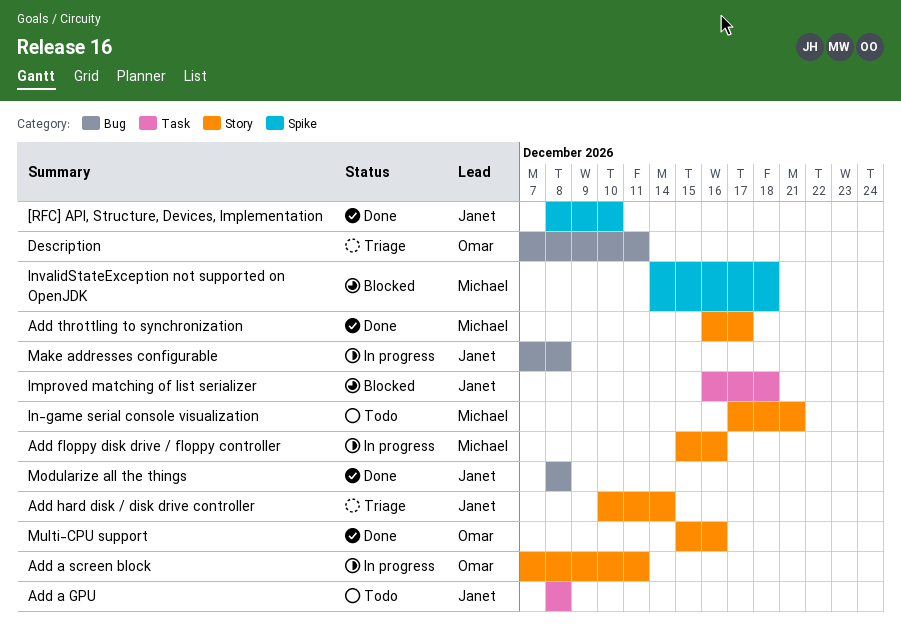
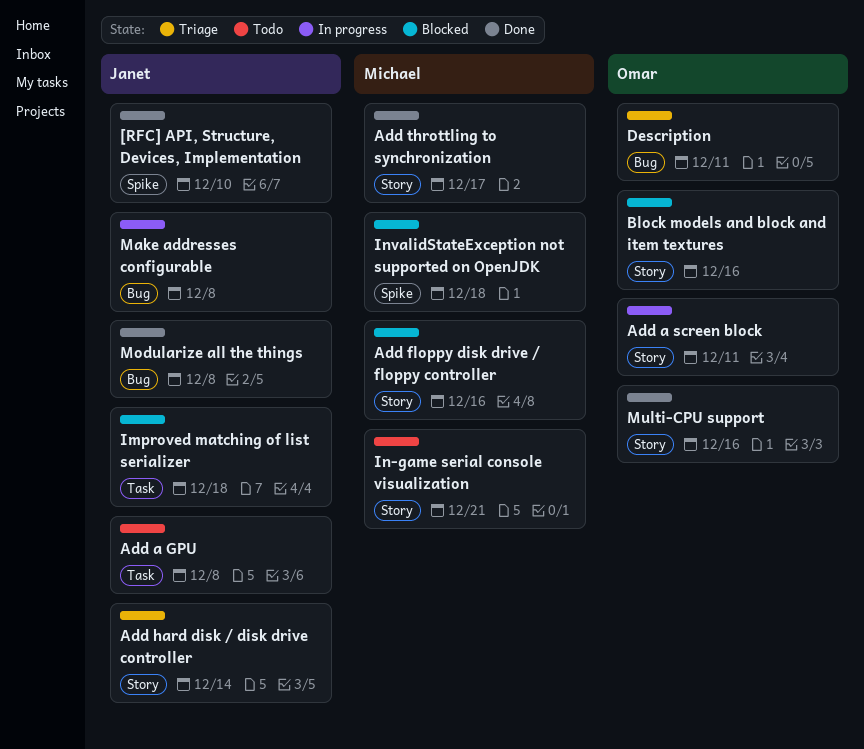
Add floppy disk drive / floppy controller, status: In progress -> Blocked
Block models and block and item textures: none -> present

